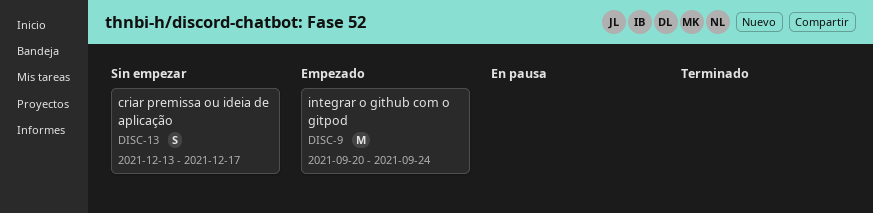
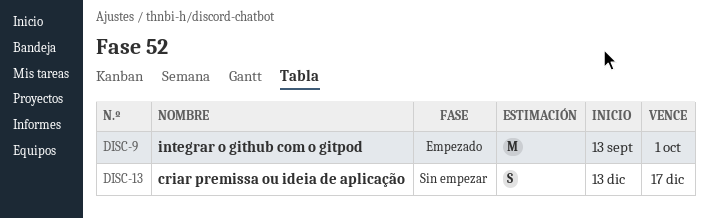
DISC-9, start: Sep 20 -> Sep 13
DISC-9, due: Sep 24 -> Oct 1

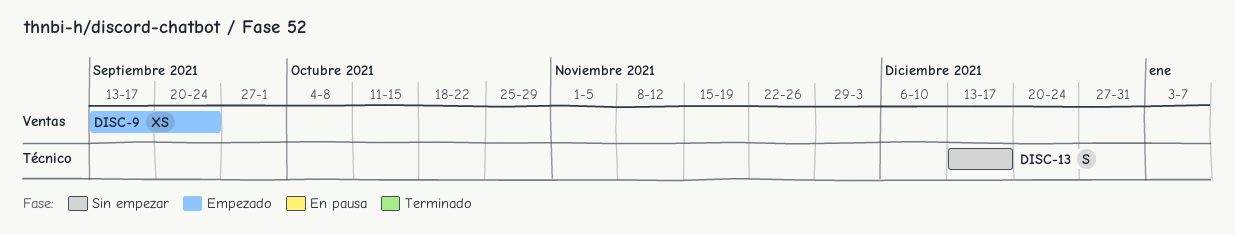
DISC-9, estimate: M -> XS
DISC-9, due: Oct 1 -> Sep 24

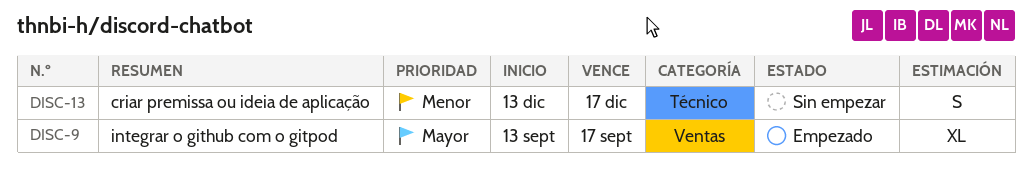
DISC-9, estimate: XS -> XL
DISC-9, due: Sep 24 -> Sep 17

